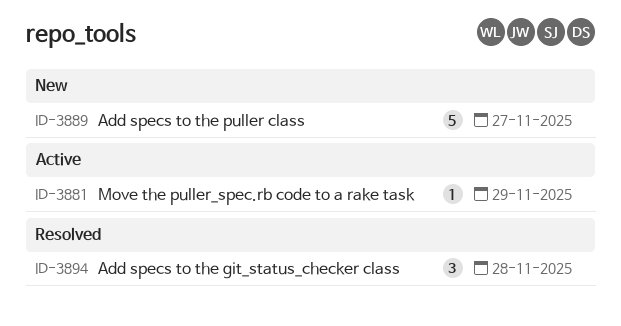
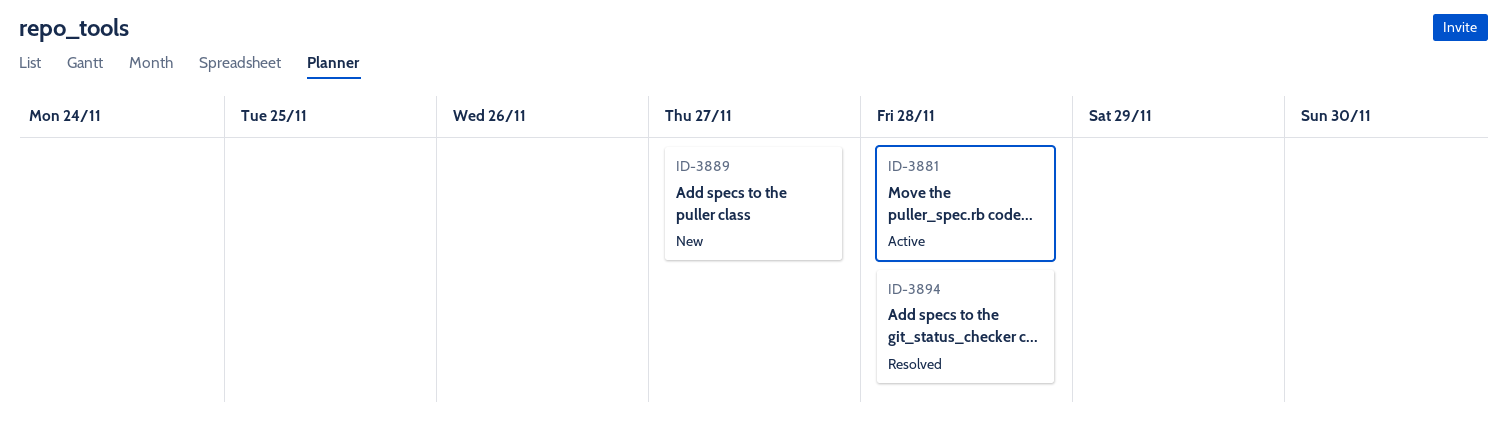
ID-3881, due: Nov 29 -> Nov 28

